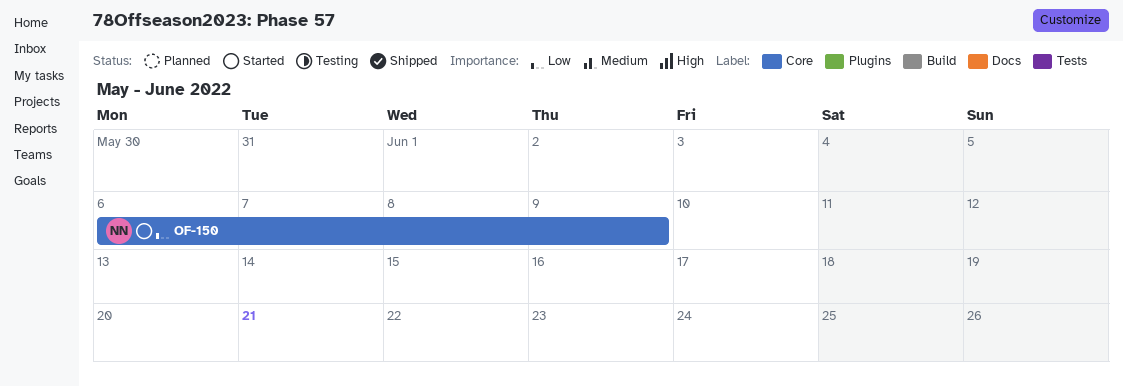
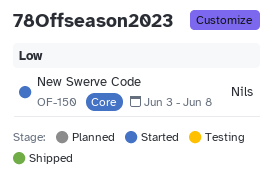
OF-150, start: Jun 6 -> Jun 3
OF-150, due: Jun 9 -> Jun 8

